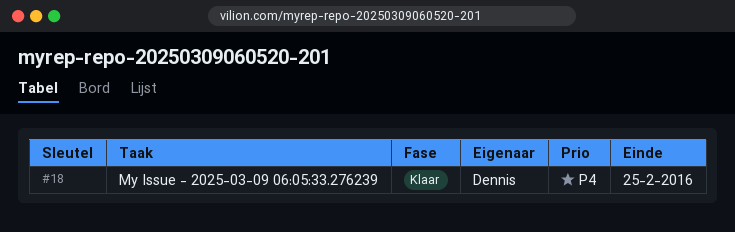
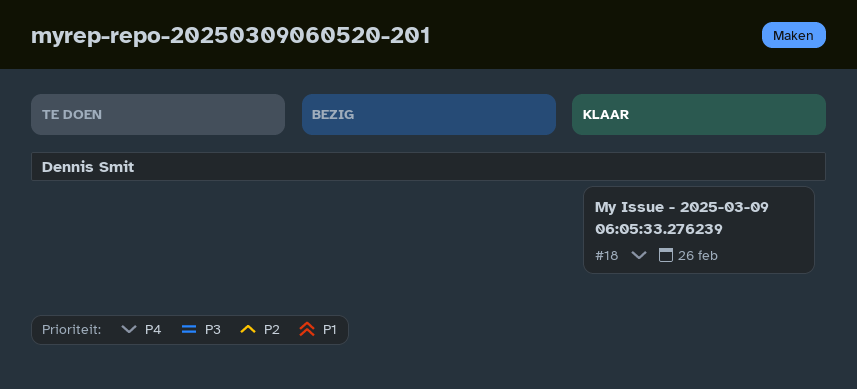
#18, due: Feb 25 -> Feb 26

